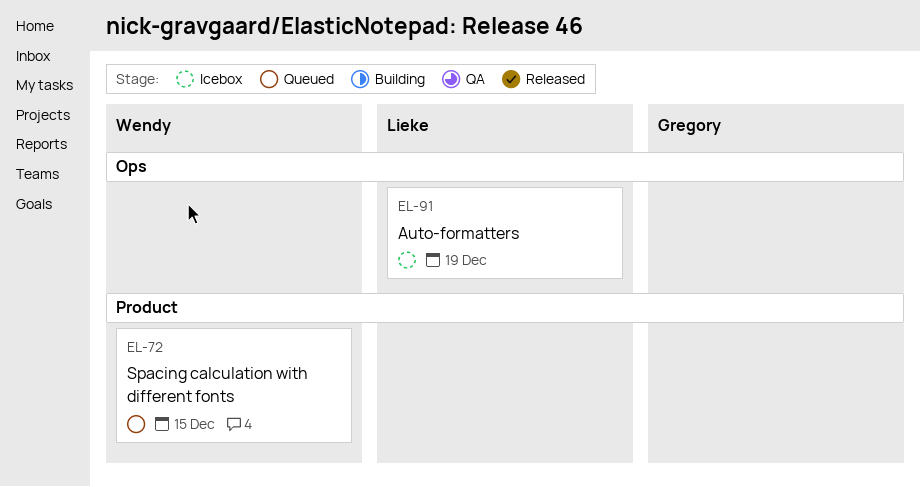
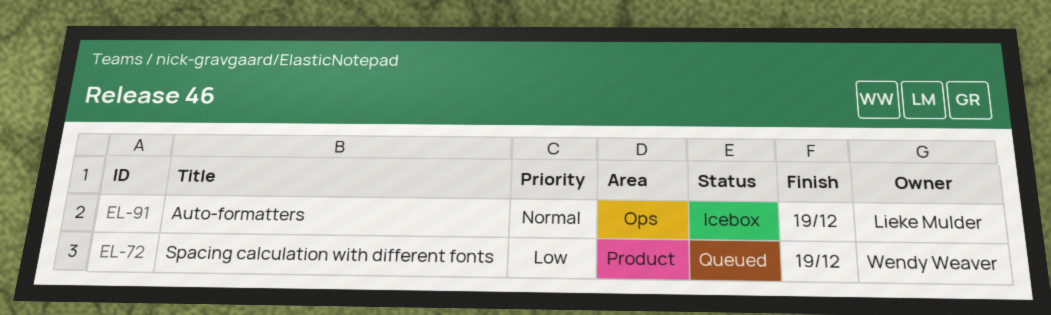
EL-72, due: Dec 15 -> Dec 19

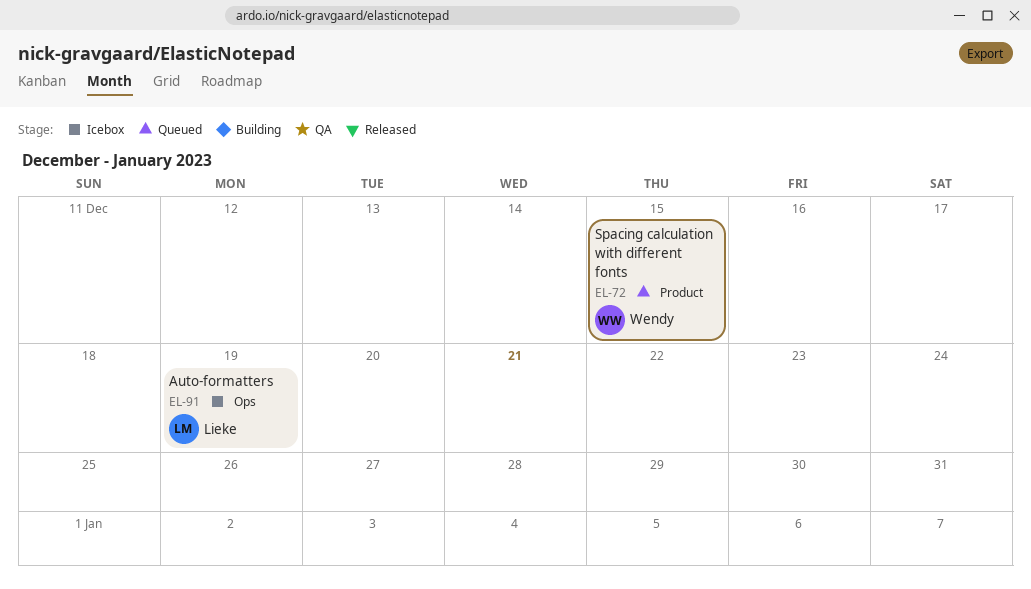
EL-72, due: Dec 19 -> Dec 15

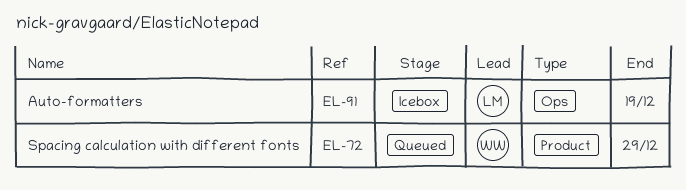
EL-72, due: Dec 15 -> Dec 29

